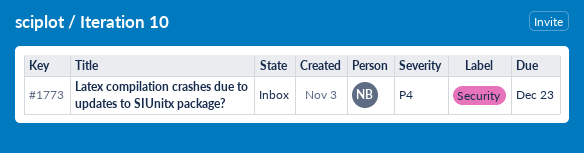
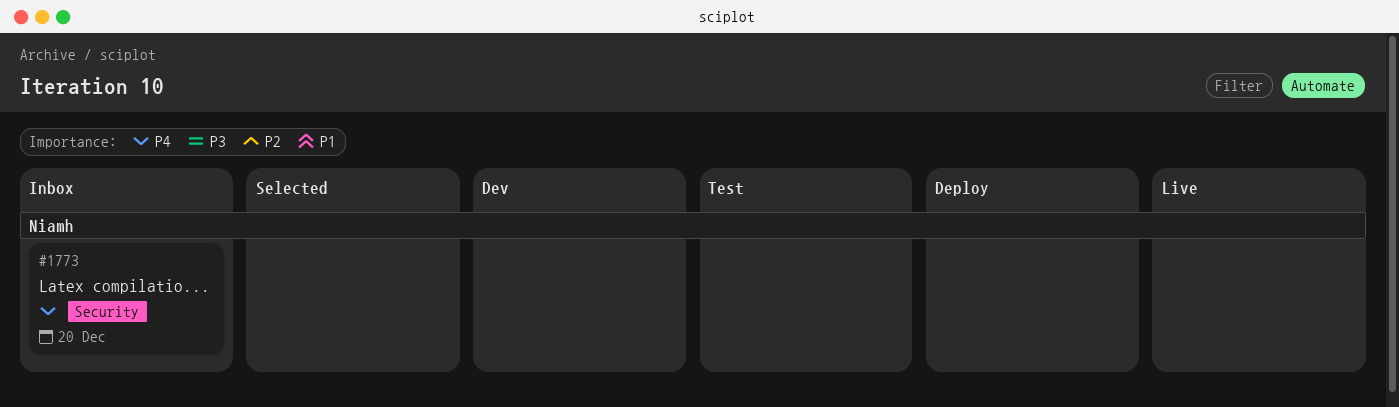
#1773, due: Dec 23 -> Dec 20

